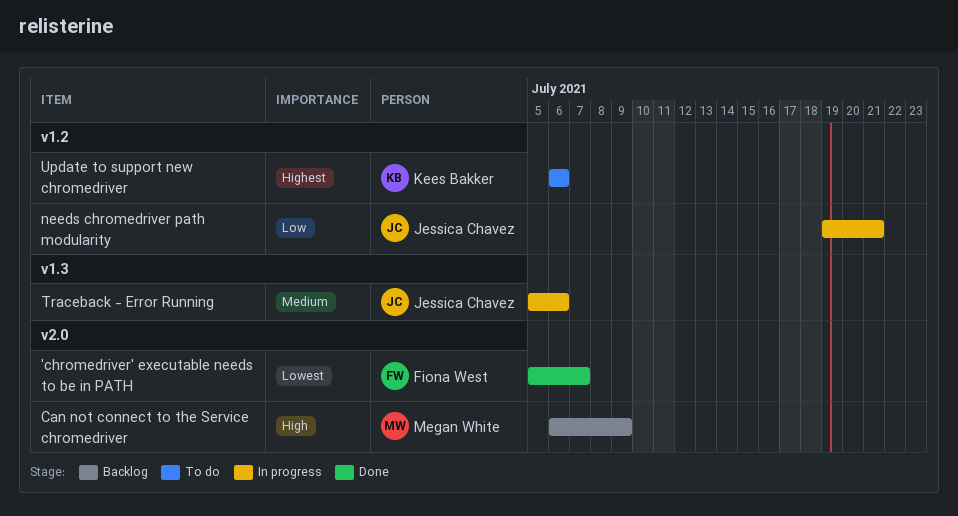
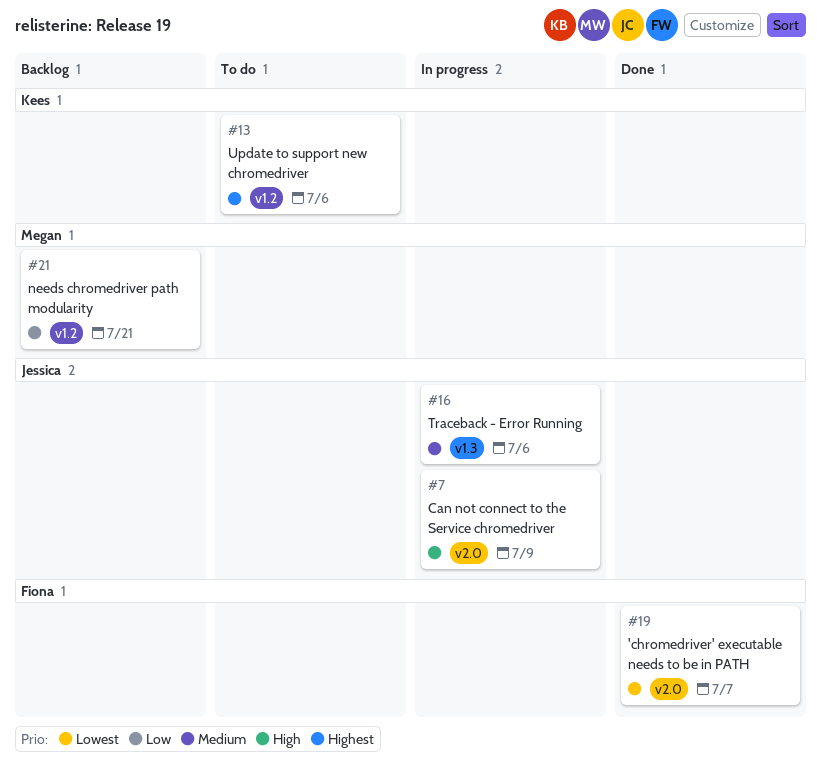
Can not connect to the Service chromedriver, status: Backlog -> In progress
Can not connect to the Service chromedriver, owner: Megan White -> Jessica Chavez
needs chromedriver path modularity, status: In progress -> Backlog
needs chromedriver path modularity, owner: Jessica Chavez -> Megan White

